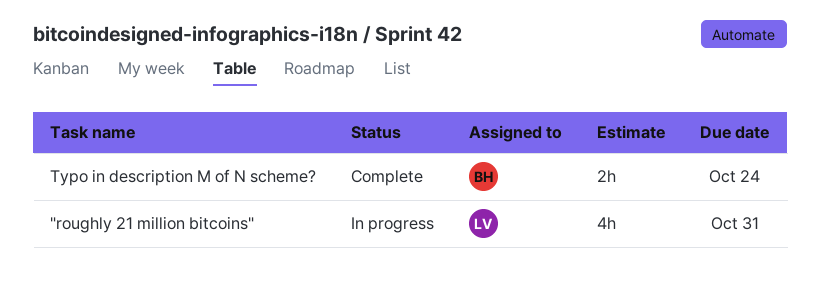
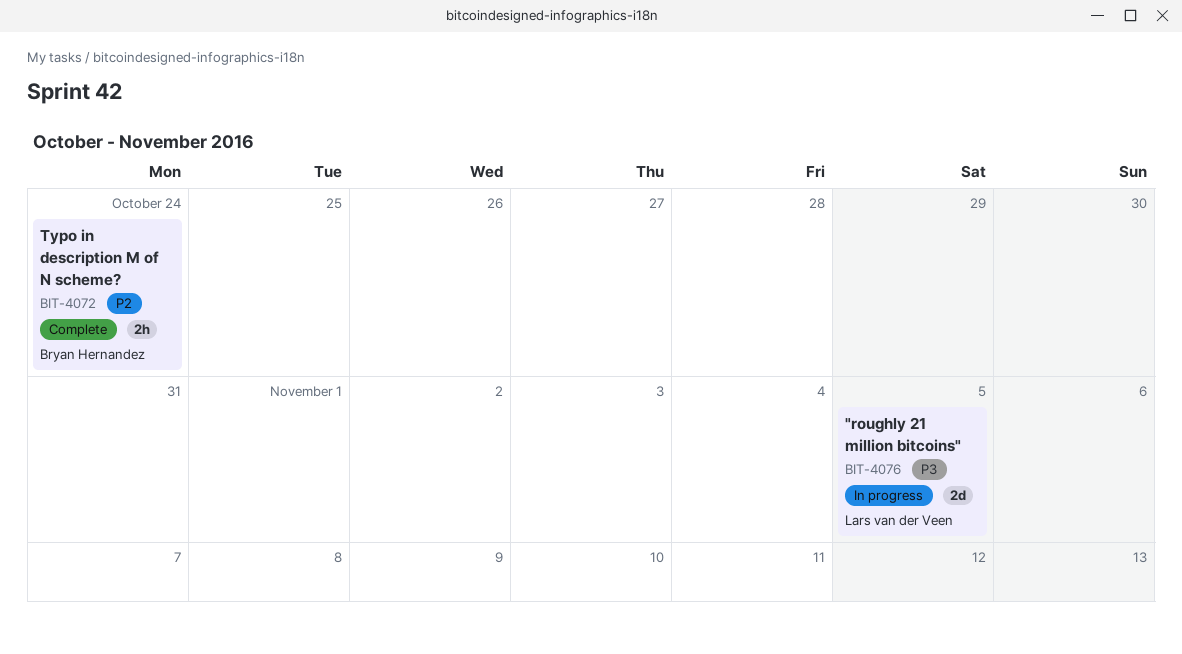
"roughly 21 million bitcoins", estimate: 4h -> 2d
"roughly 21 million bitcoins", due: Oct 31 -> Nov 5

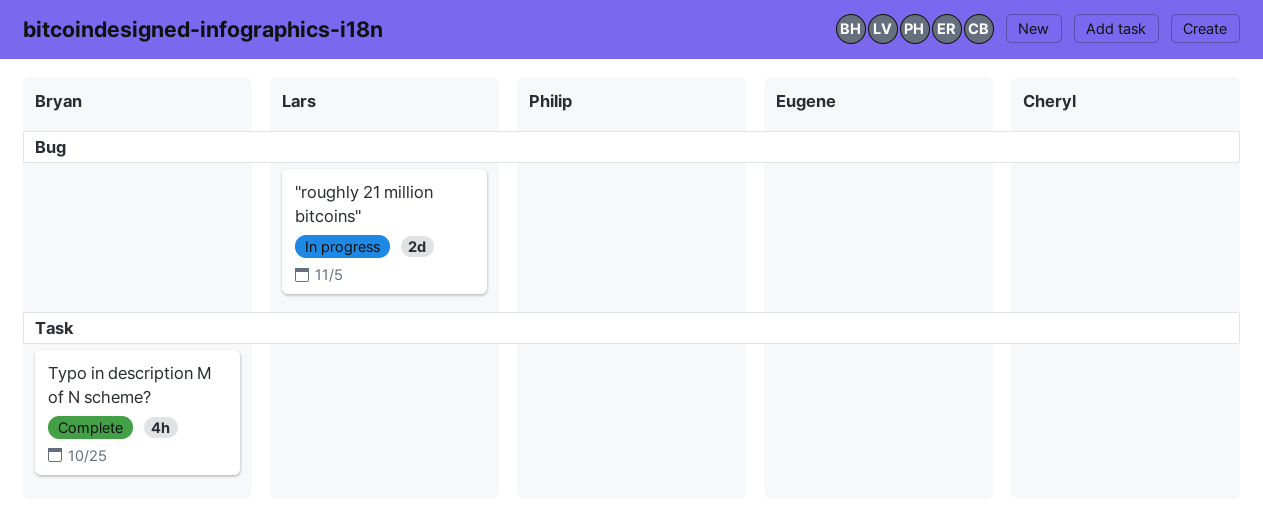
Typo in description M of N scheme?, estimate: 2h -> 4h
Typo in description M of N scheme?, due: Oct 24 -> Oct 25

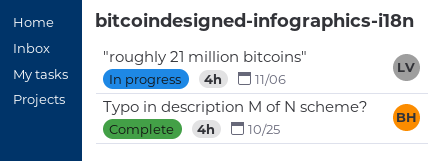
"roughly 21 million bitcoins", estimate: 2d -> 4h
"roughly 21 million bitcoins", due: Nov 5 -> Nov 6

